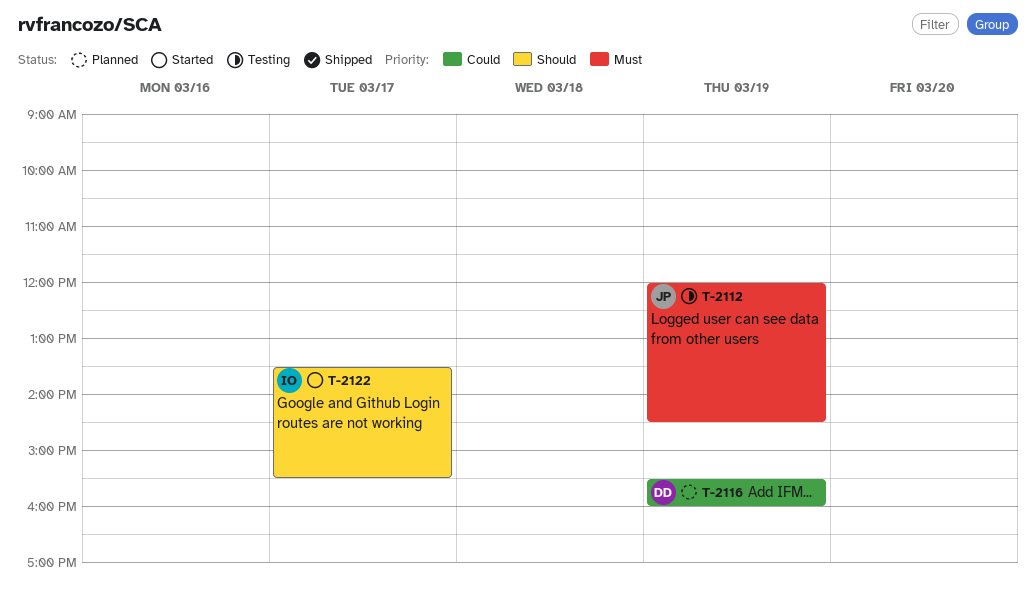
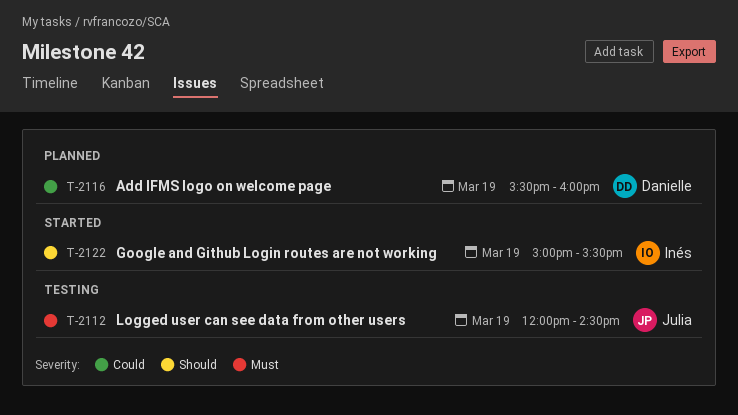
T-2122, day: Mar 17 -> Mar 19
T-2122, begins: 13:30 -> 15:00

